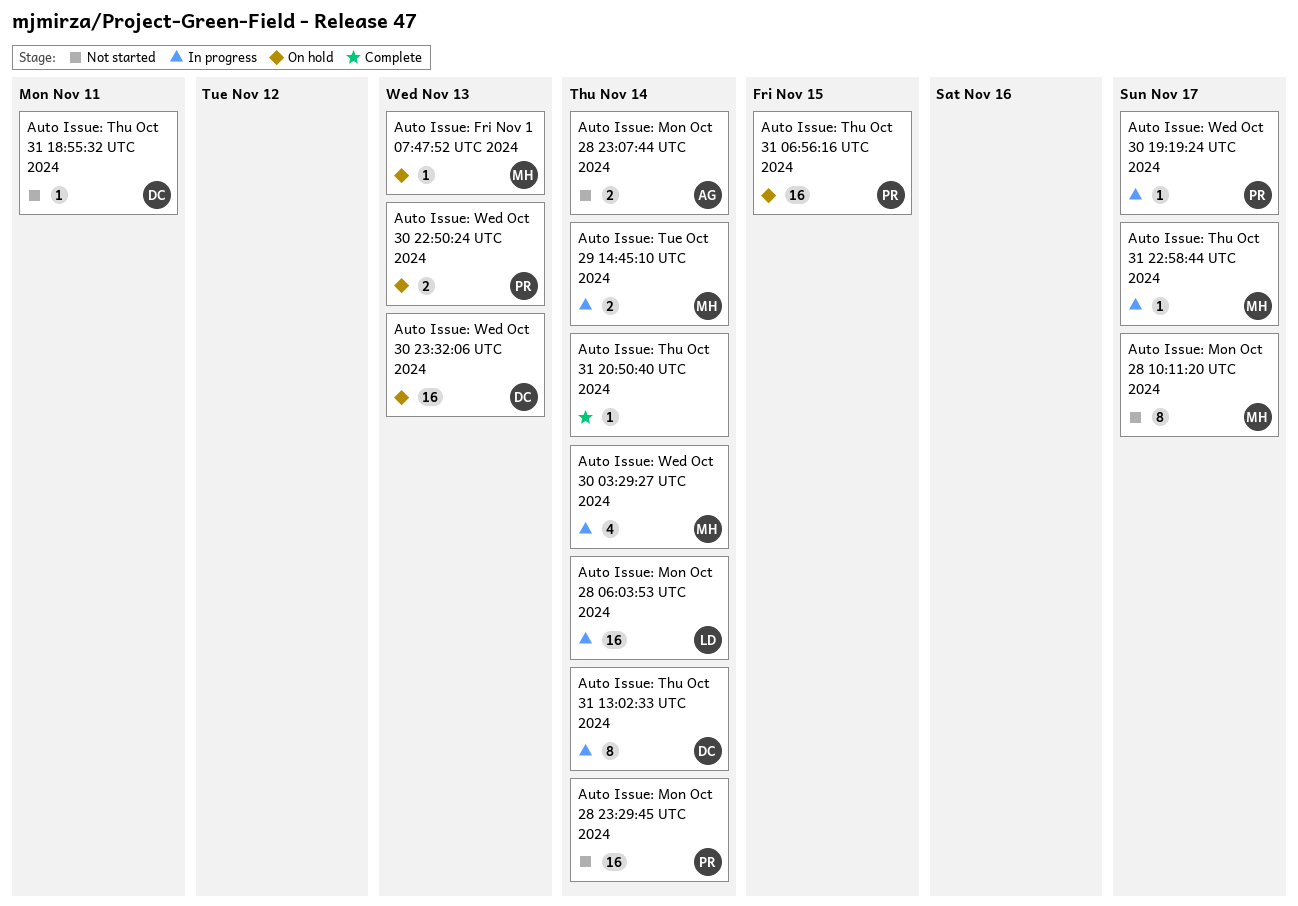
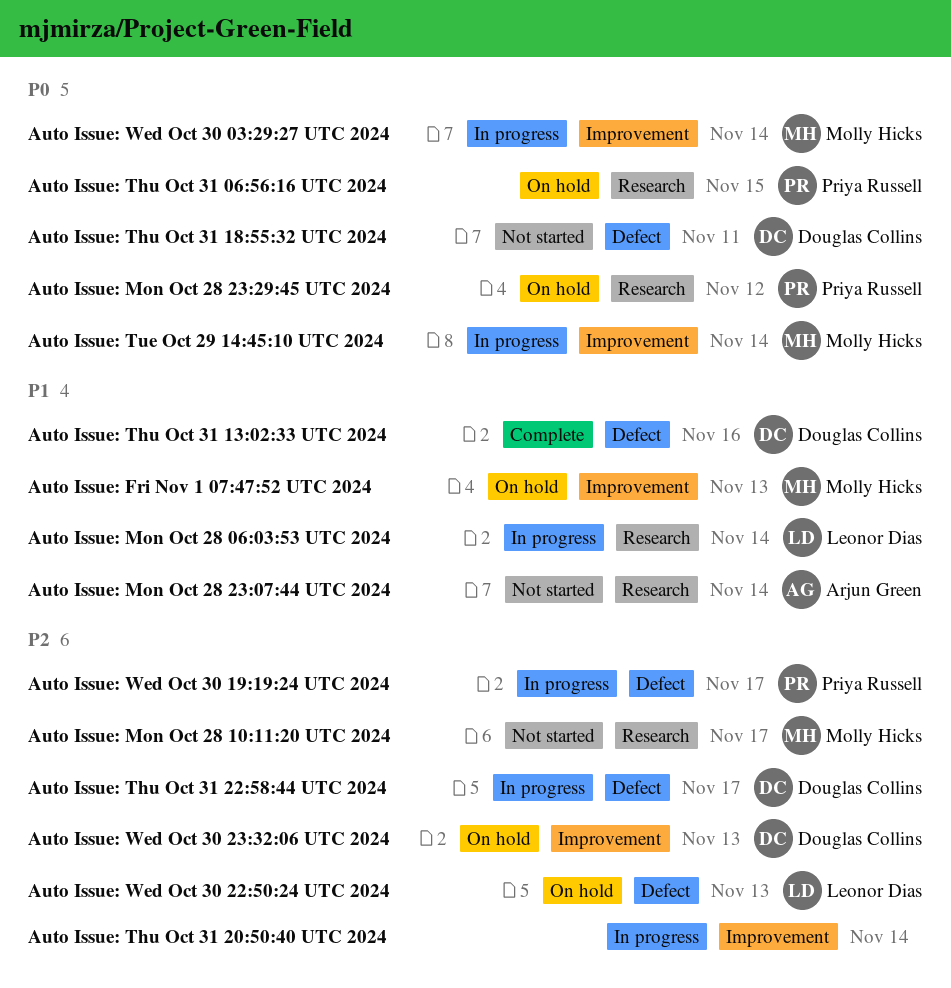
Auto Issue: Mon Oct 28 23:29:45 UTC 2024, status: Not started -> On hold
Auto Issue: Mon Oct 28 23:29:45 UTC 2024, due: Nov 14 -> Nov 12
Auto Issue: Thu Oct 31 13:02:33 UTC 2024, status: In progress -> Complete
Auto Issue: Thu Oct 31 13:02:33 UTC 2024, due: Nov 14 -> Nov 16
Auto Issue: Thu Oct 31 20:50:40 UTC 2024, status: Complete -> In progress
Auto Issue: Thu Oct 31 22:58:44 UTC 2024, owner: Molly Hicks -> Douglas Collins
Auto Issue: Wed Oct 30 22:50:24 UTC 2024, owner: Priya Russell -> Leonor Dias

